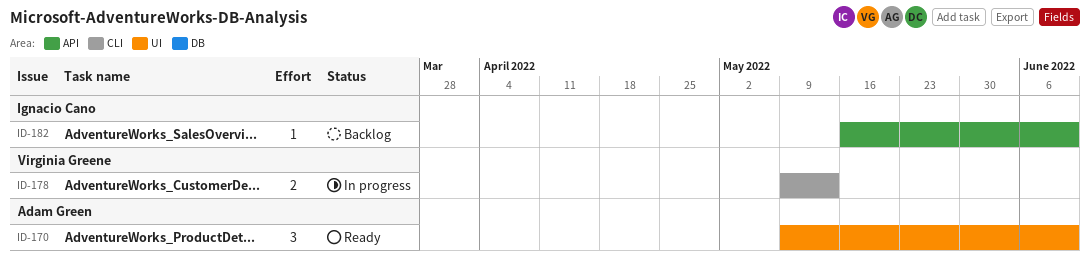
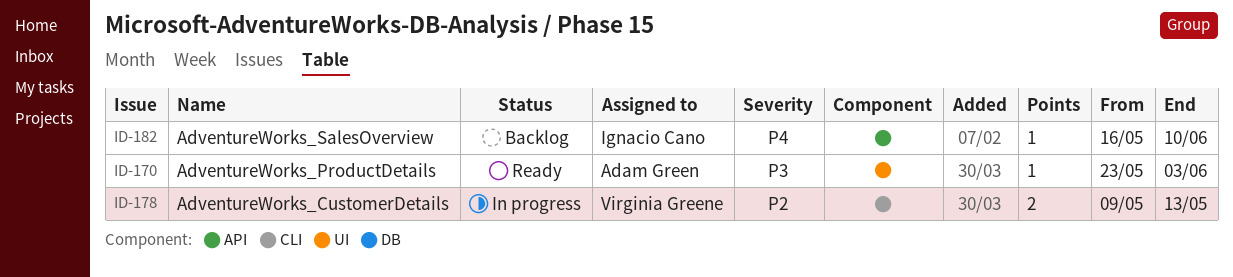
ID-170, estimate: 3 -> 1
ID-170, start: May 9 -> May 23
ID-170, due: Jun 10 -> Jun 3

